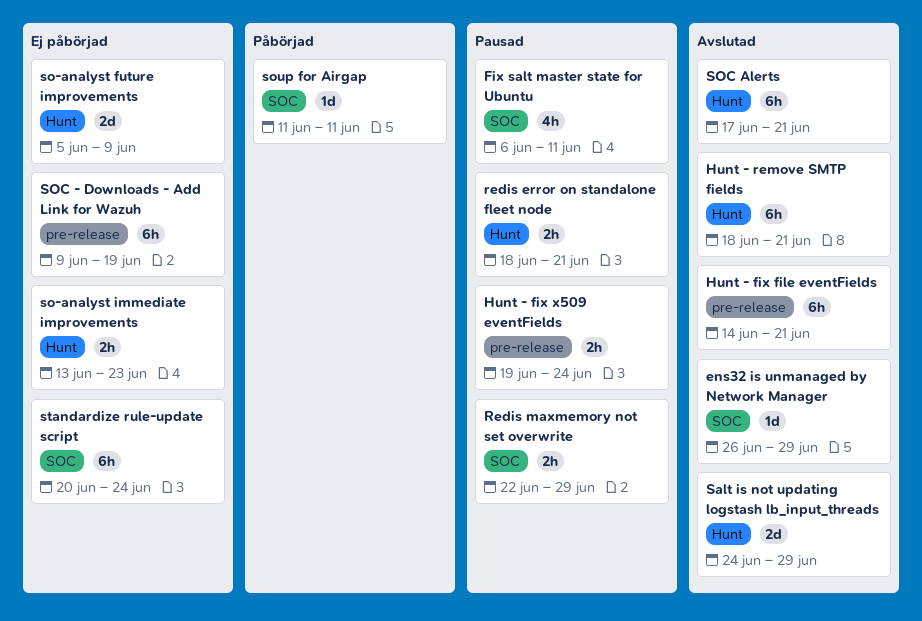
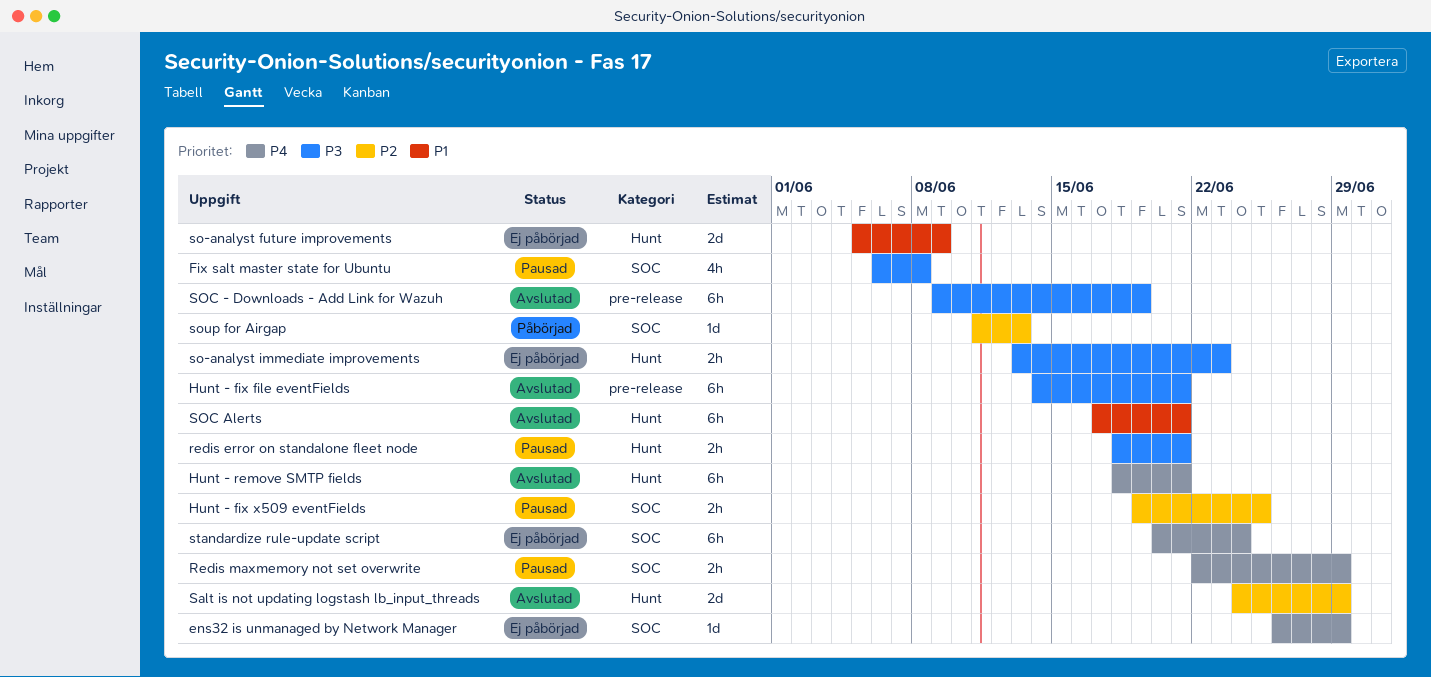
ens32 is unmanaged by Network Manager, status: Avslutad -> Ej påbörjad
Fix salt master state for Ubuntu, due: Jun 11 -> Jun 8
Hunt - fix x509 eventFields, label: pre-release -> SOC
Hunt - fix x509 eventFields, due: Jun 24 -> Jun 25
SOC - Downloads - Add Link for Wazuh, status: Ej påbörjad -> Avslutad
soup for Airgap, due: Jun 11 -> Jun 13

